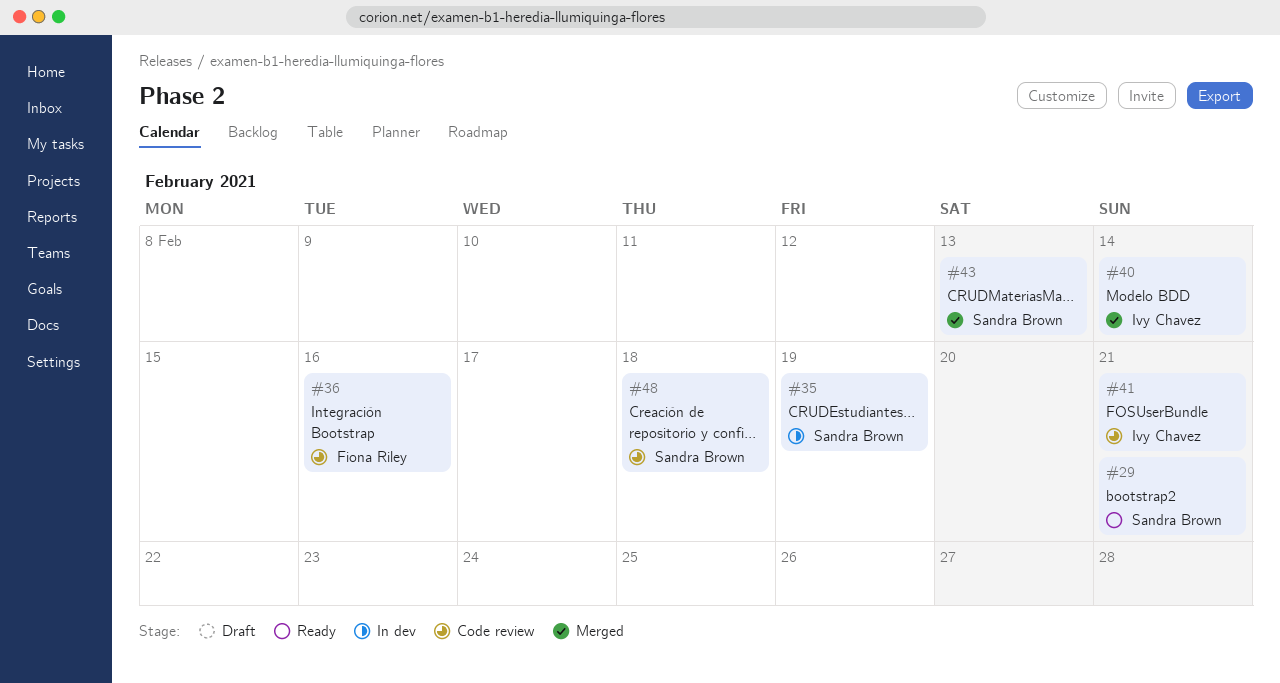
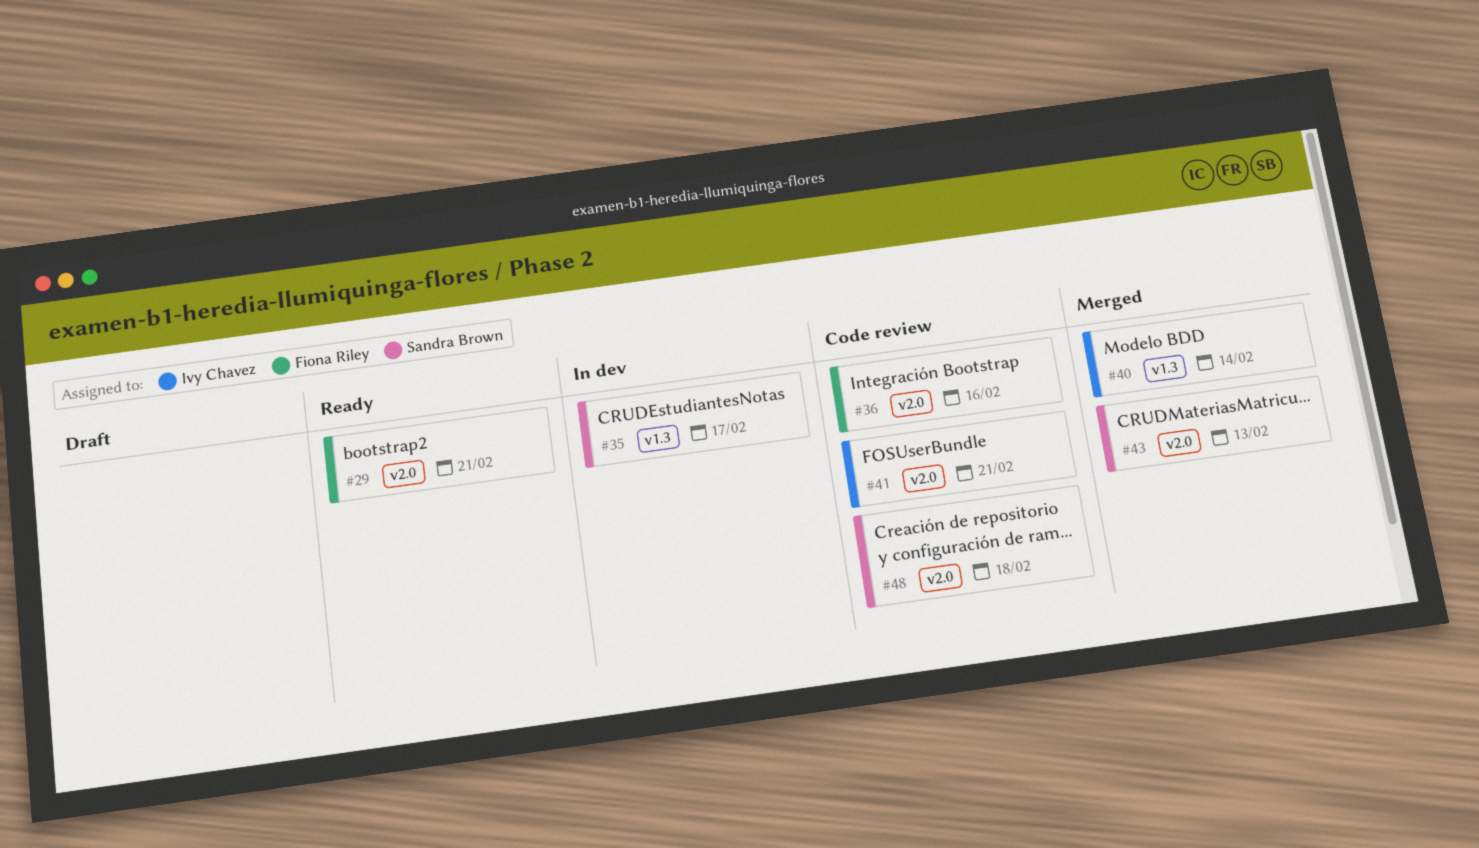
#29, owner: Sandra Brown -> Fiona Riley
#35, due: Feb 19 -> Feb 17

